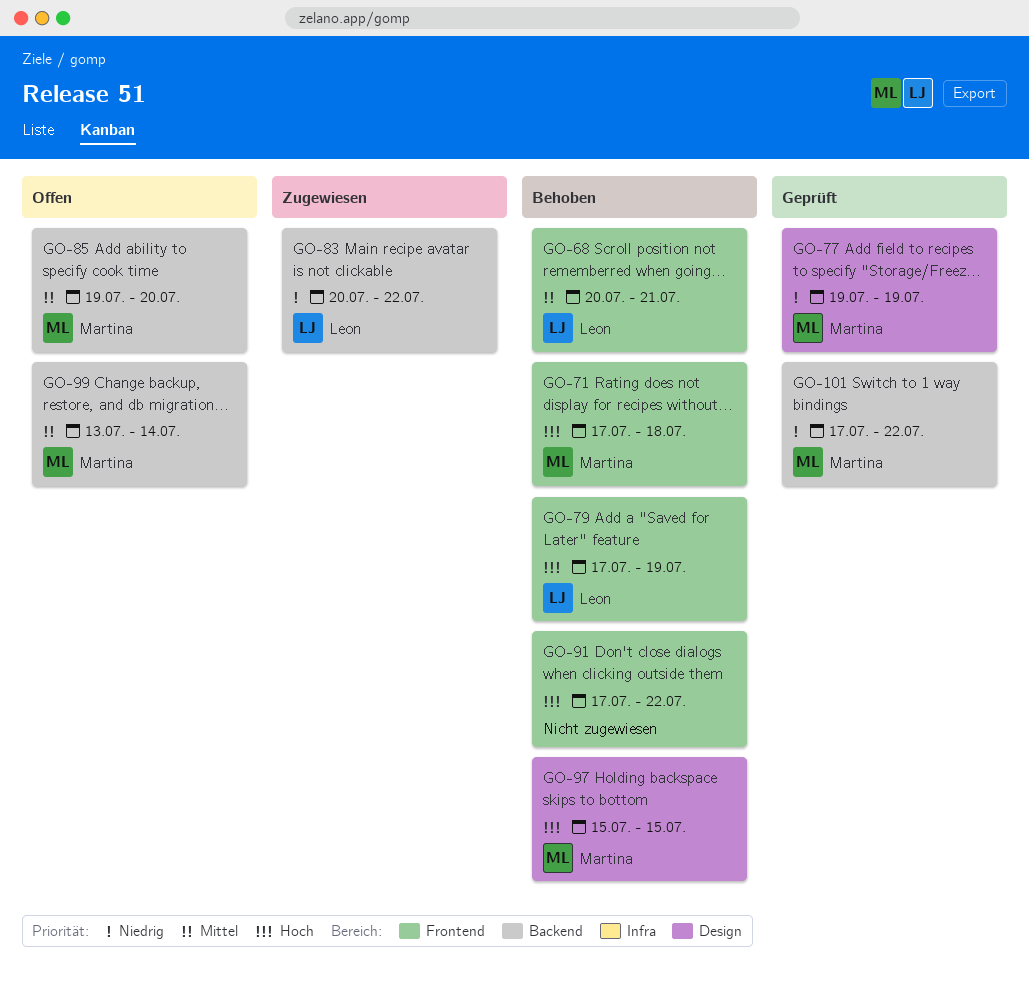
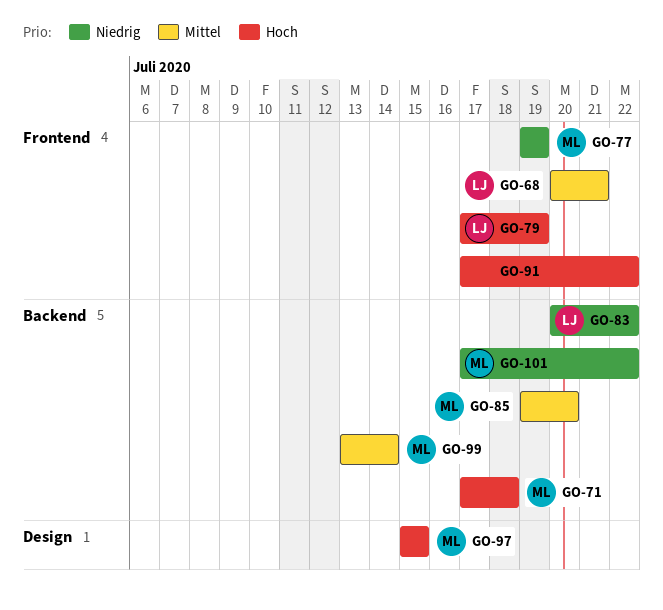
GO-71, label: Frontend -> Backend
GO-77, label: Design -> Frontend

